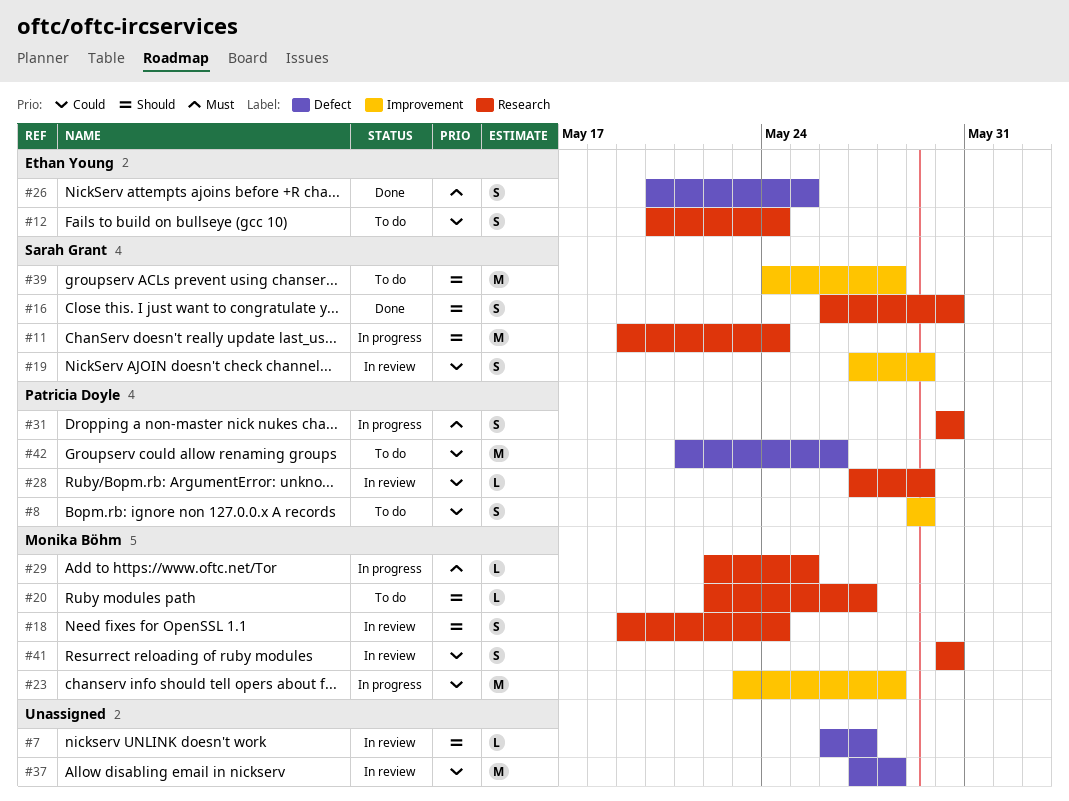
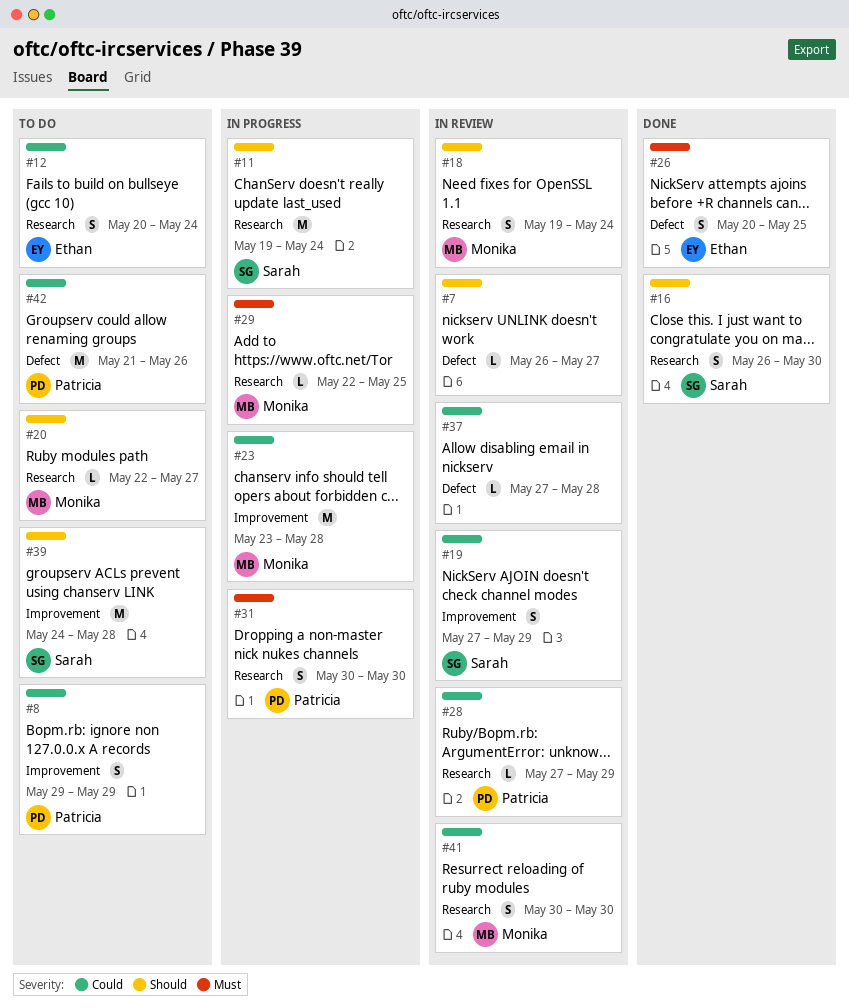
#37, estimate: M -> L

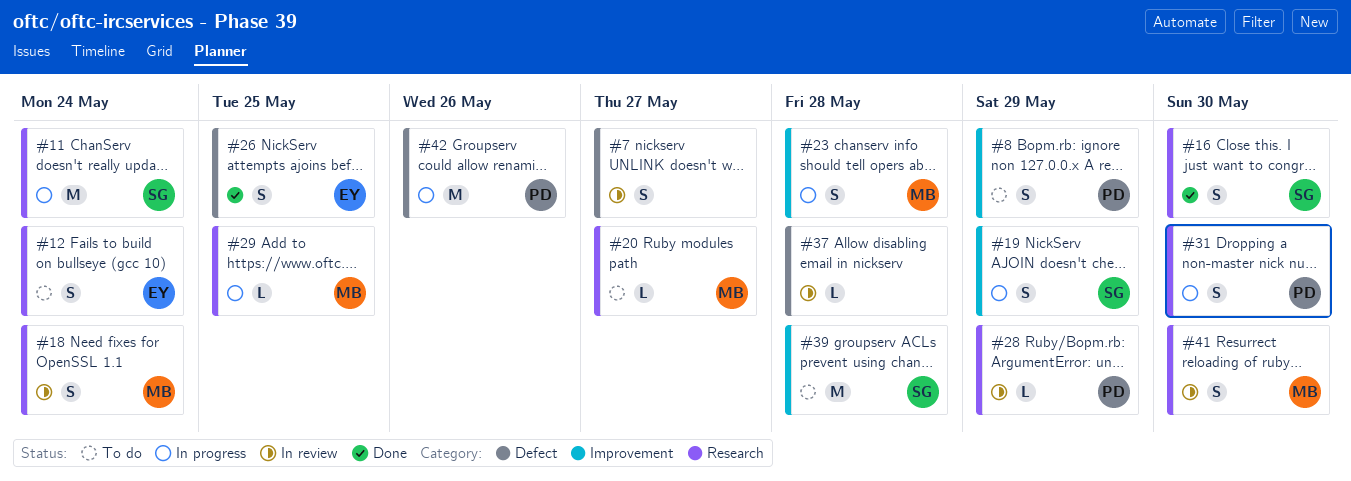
#7, estimate: L -> S
#19, status: In review -> In progress
#23, estimate: M -> S
#42, status: To do -> In progress

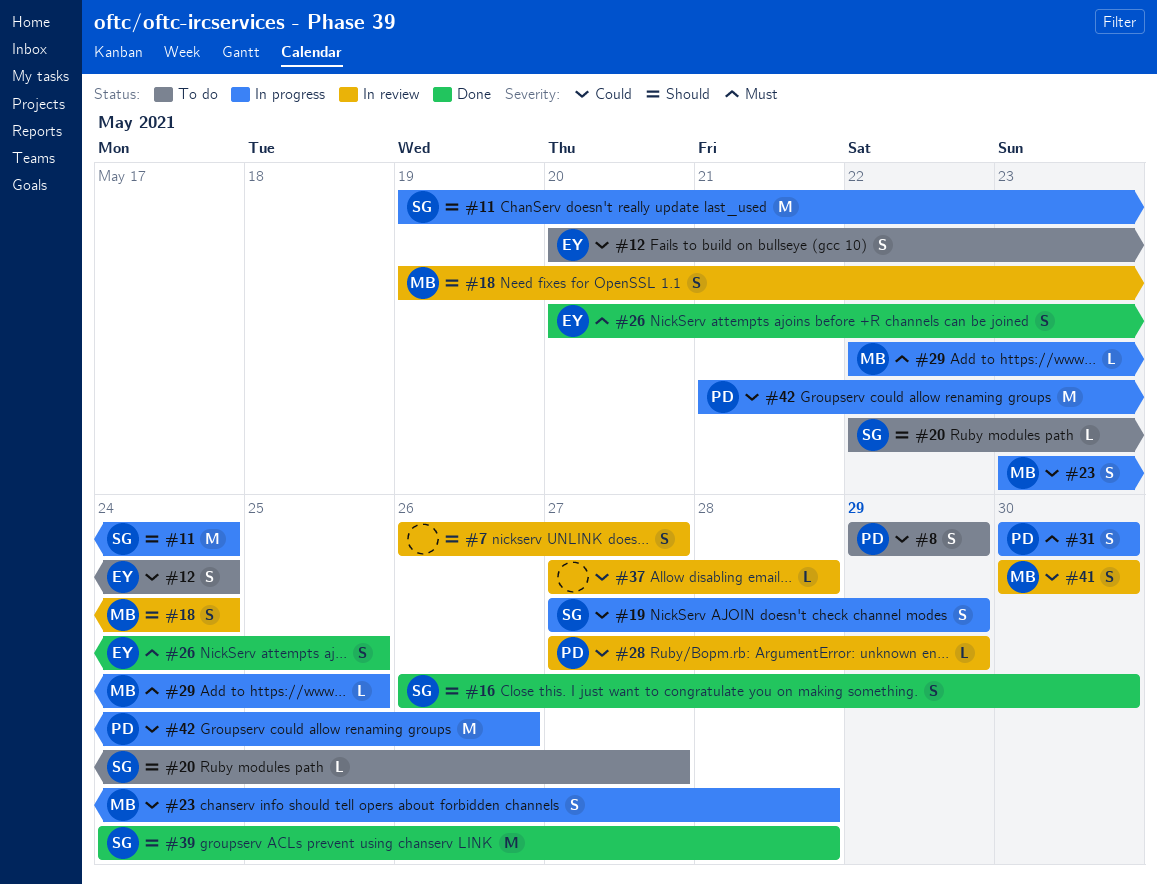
#20, owner: MB -> SG
#39, status: To do -> Done

